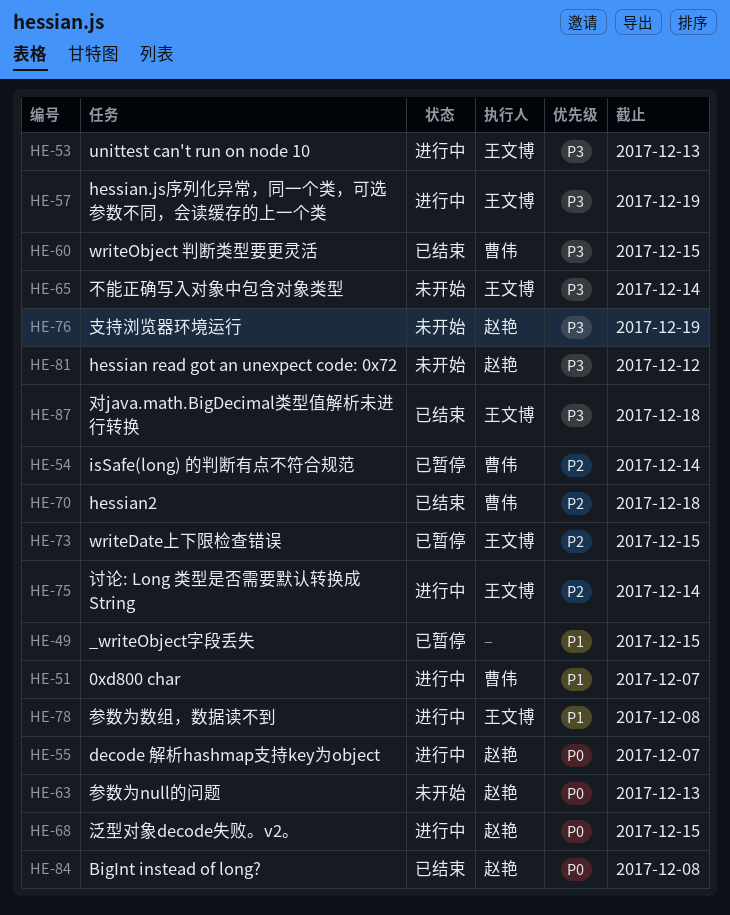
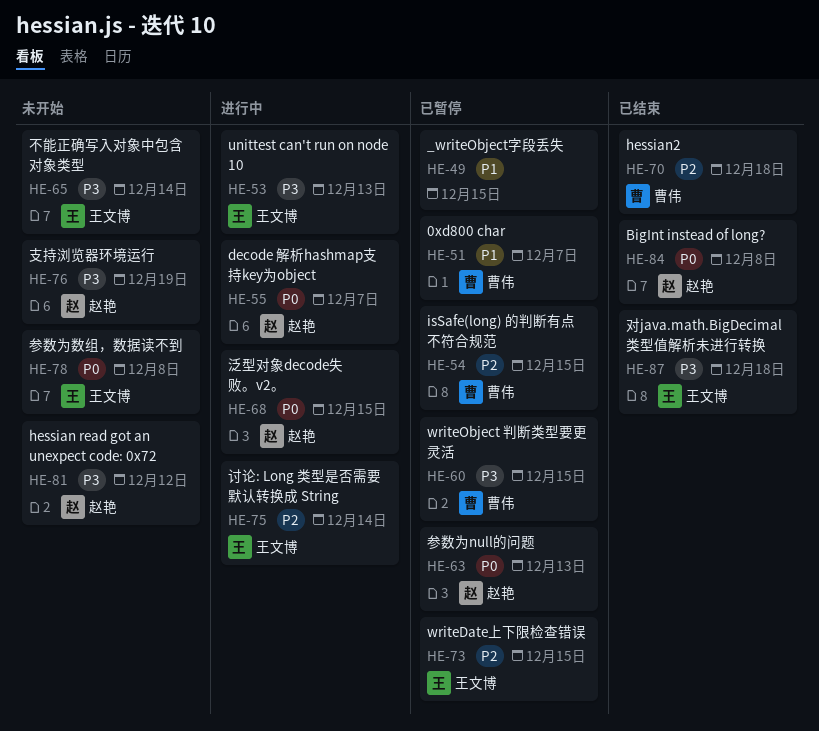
HE-51, status: 进行中 -> 已暂停
HE-54, due: Dec 14 -> Dec 15
HE-57: present -> none
HE-60, status: 已结束 -> 已暂停
HE-63, status: 未开始 -> 已暂停
HE-78, status: 进行中 -> 未开始
HE-78, priority: P1 -> P0

